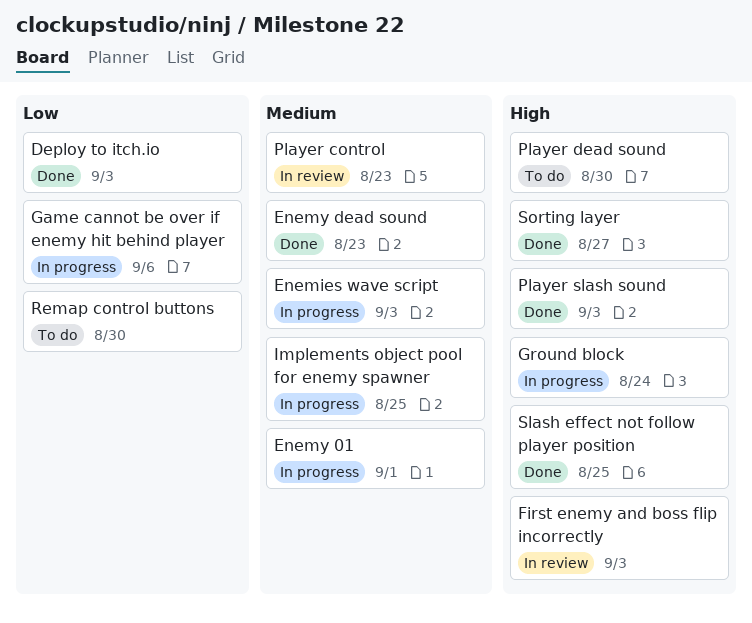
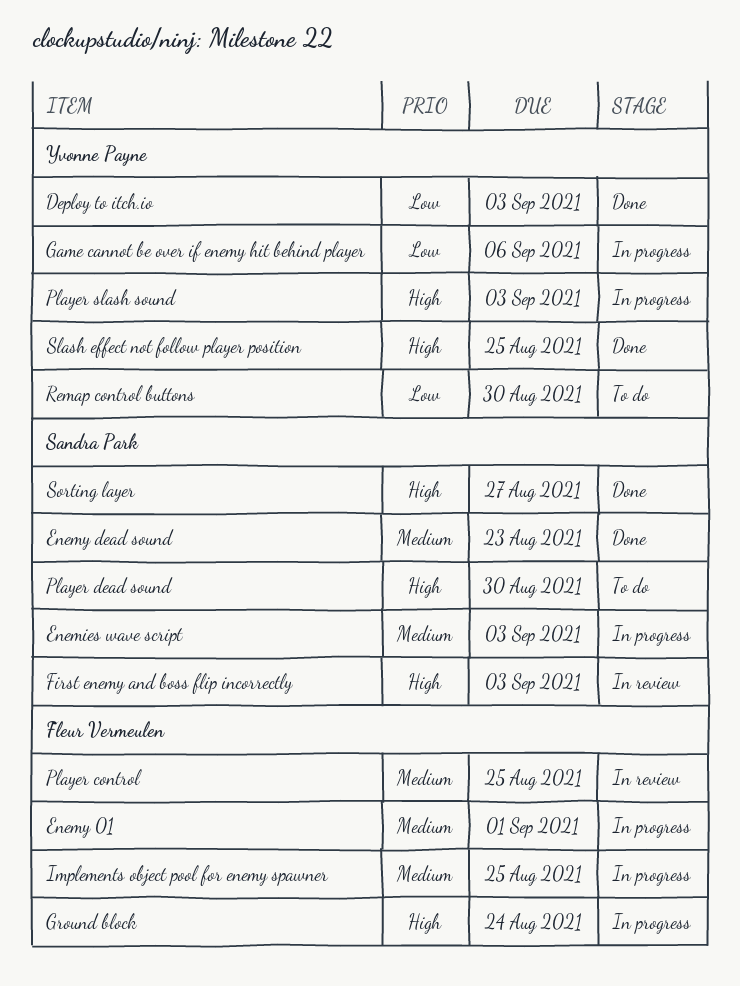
Player control, due: Aug 23 -> Aug 25
Player slash sound, status: Done -> In progress

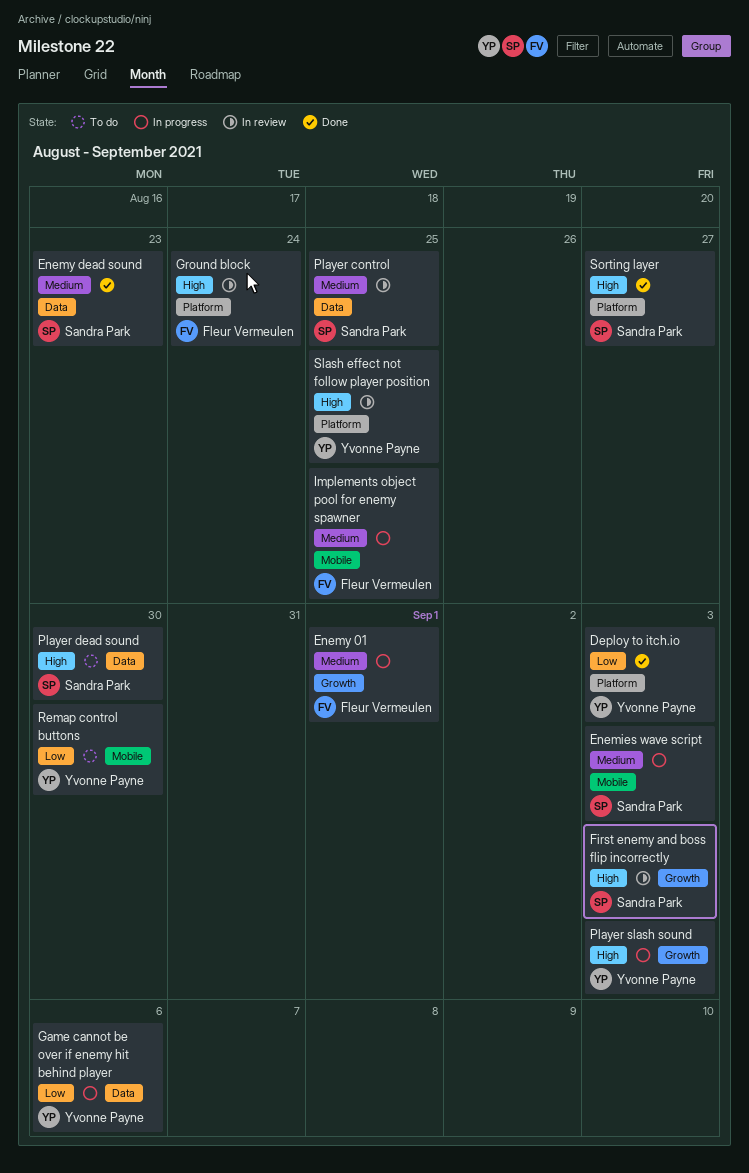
Ground block, status: In progress -> In review
Player control, owner: Fleur Vermeulen -> Sandra Park
Slash effect not follow player position, status: Done -> In review

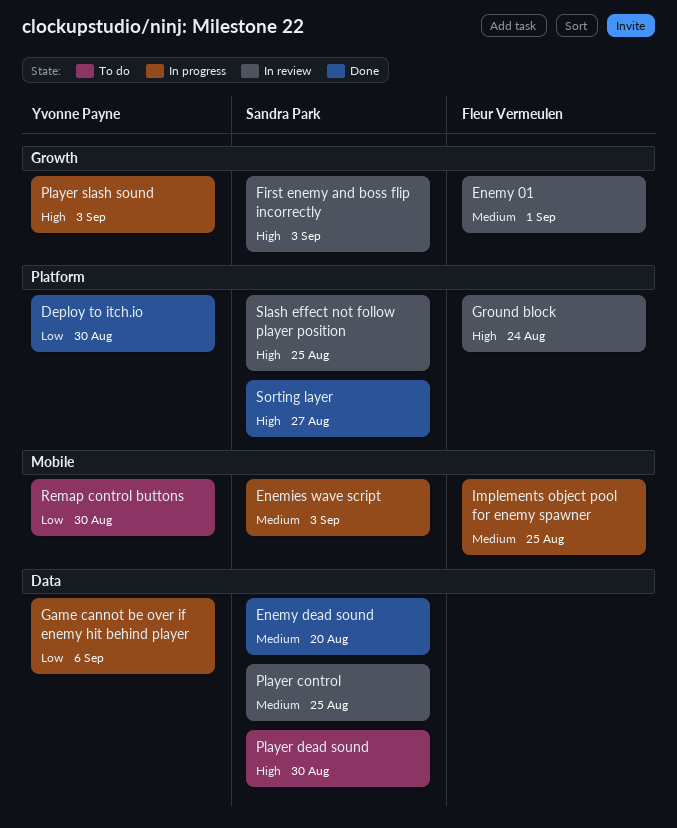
Deploy to itch.io, due: Sep 3 -> Aug 30
Enemy 01, status: In progress -> In review
Enemy dead sound, due: Aug 23 -> Aug 20
Slash effect not follow player position, owner: Yvonne Payne -> Sandra Park

